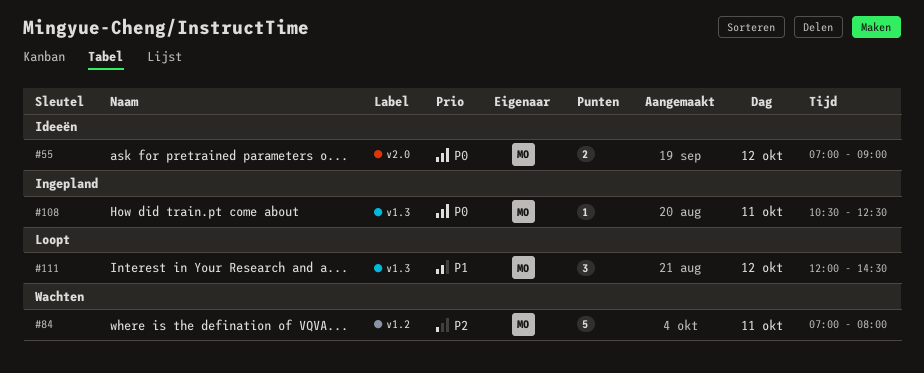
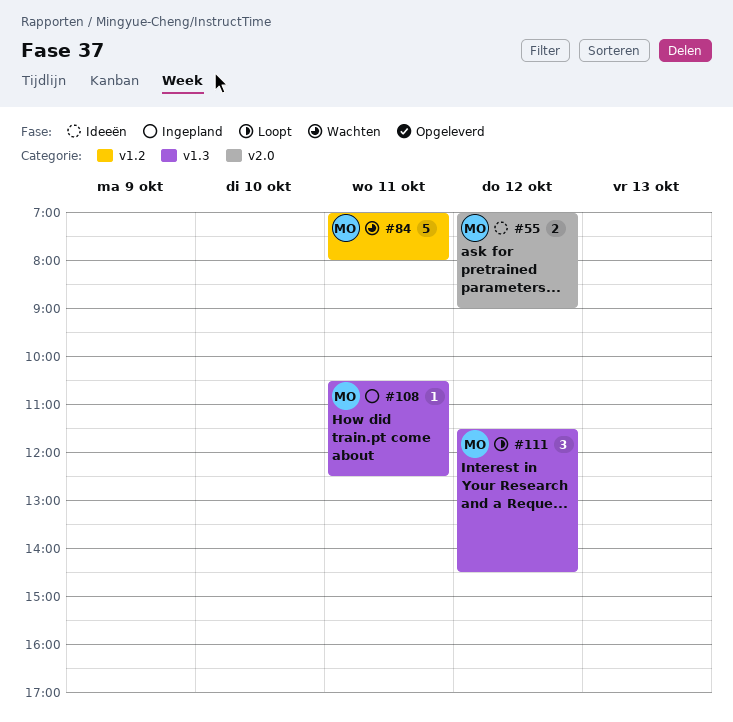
#111, begins: 12:00 -> 11:30

